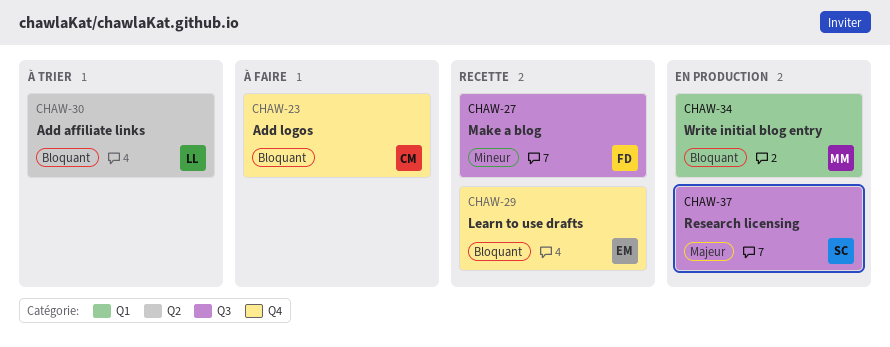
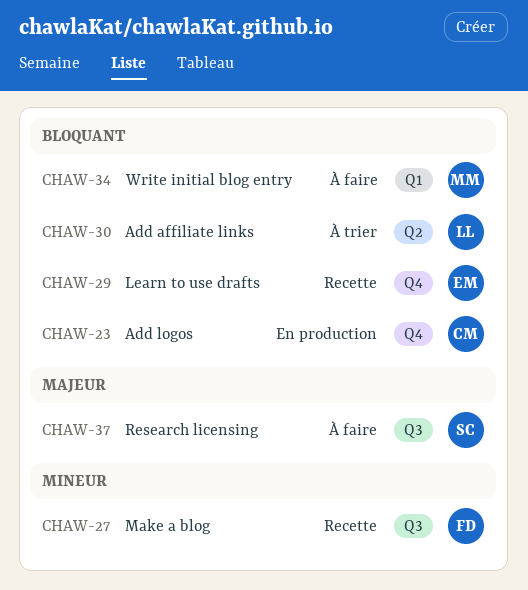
CHAW-23, status: À faire -> En production
CHAW-34, status: En production -> À faire
CHAW-37, status: En production -> À faire

